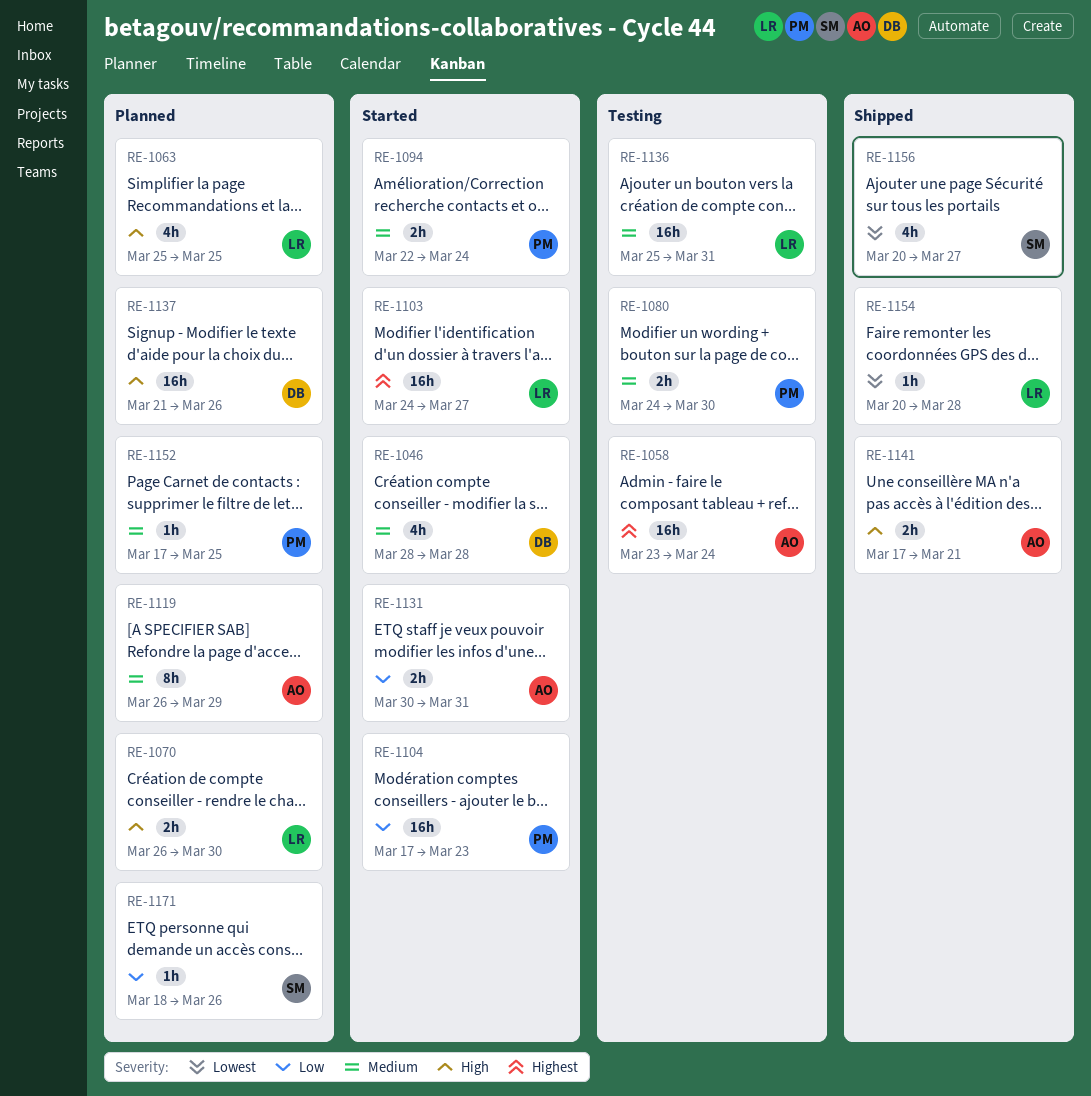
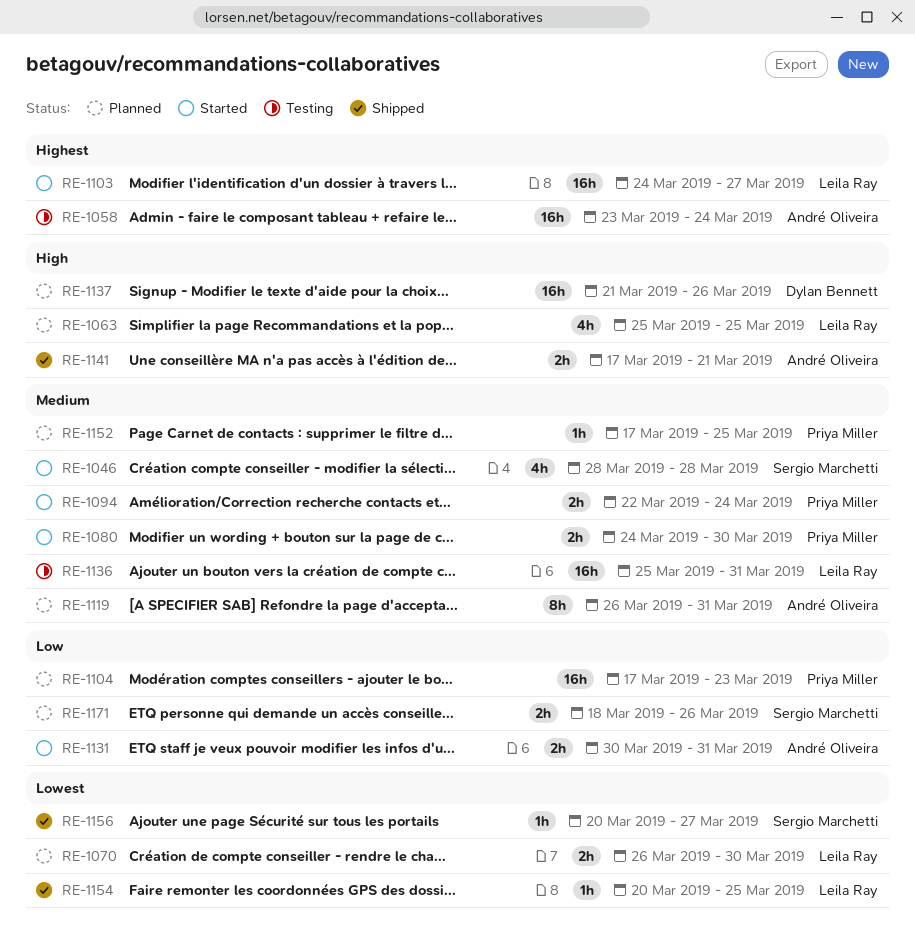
RE-1046, owner: Dylan Bennett -> Sergio Marchetti
RE-1070, priority: High -> Lowest
RE-1080, status: Testing -> Started
RE-1104, status: Started -> Planned
RE-1119, due: Mar 29 -> Mar 31
RE-1154, due: Mar 28 -> Mar 25
RE-1156, estimate: 4h -> 1h
RE-1171, estimate: 1h -> 2h

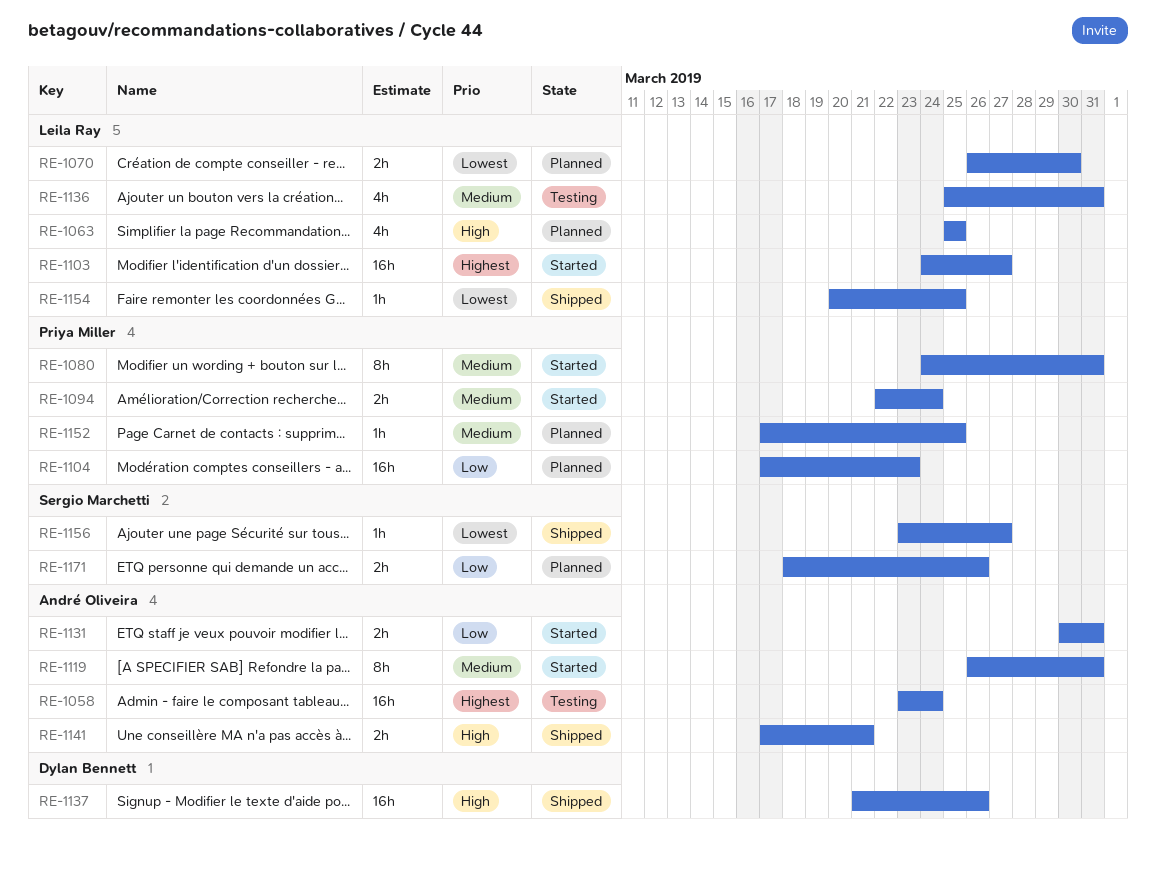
RE-1046: present -> none
RE-1080, estimate: 2h -> 8h
RE-1080, due: Mar 30 -> Mar 31
RE-1119, status: Planned -> Started
RE-1136, estimate: 16h -> 4h
RE-1137, status: Planned -> Shipped
RE-1156, start: Mar 20 -> Mar 23

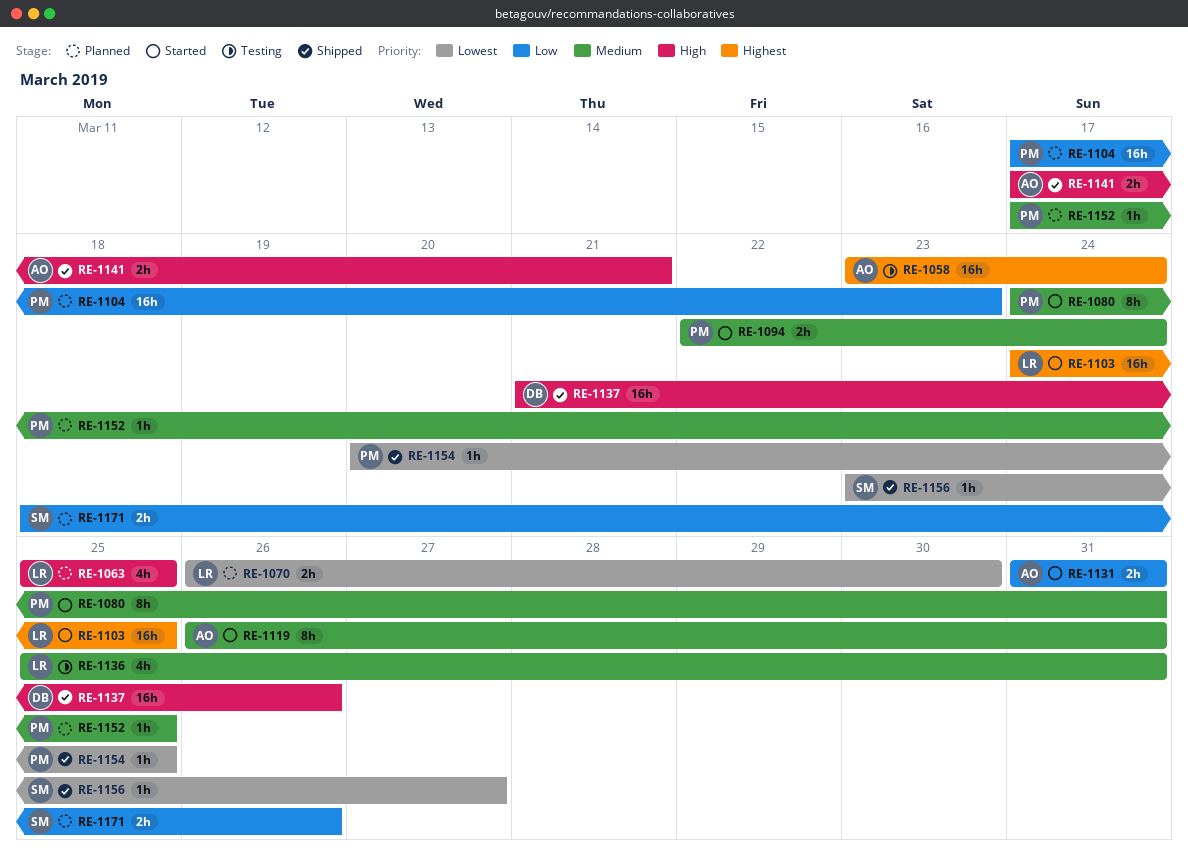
RE-1103, due: Mar 27 -> Mar 25
RE-1131, start: Mar 30 -> Mar 31
RE-1154, owner: Leila Ray -> Priya Miller

